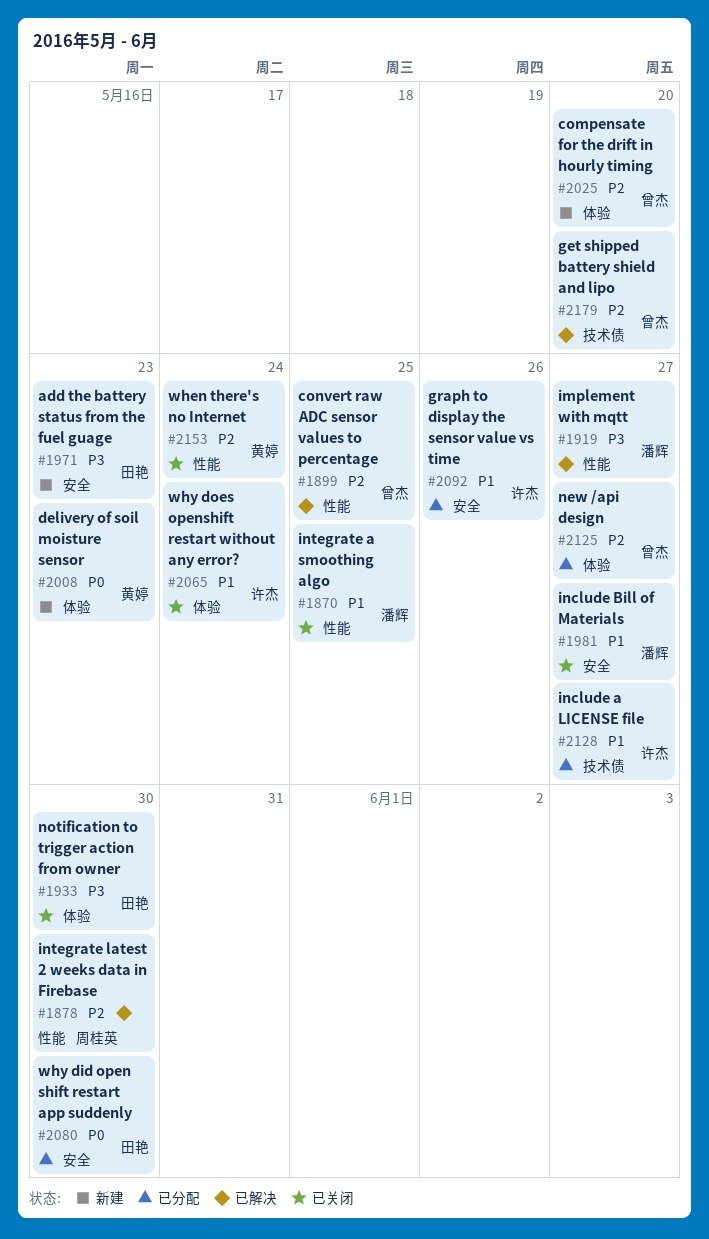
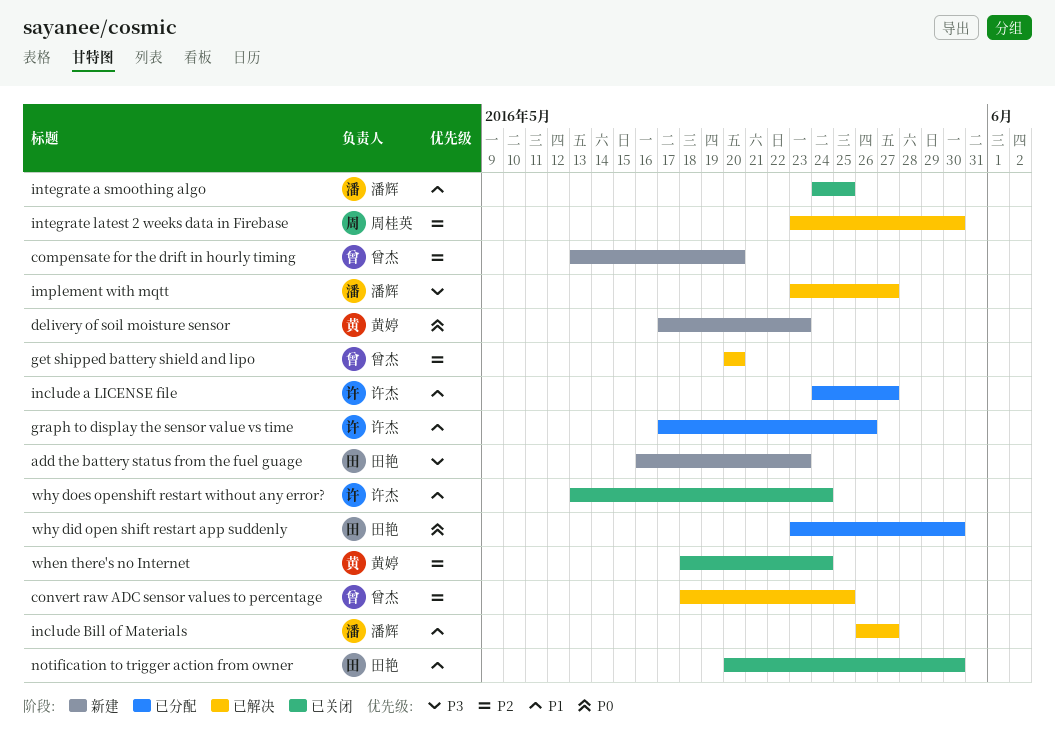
include Bill of Materials, status: 已关闭 -> 已解决
new /api design: present -> none
notification to trigger action from owner, priority: P3 -> P1

